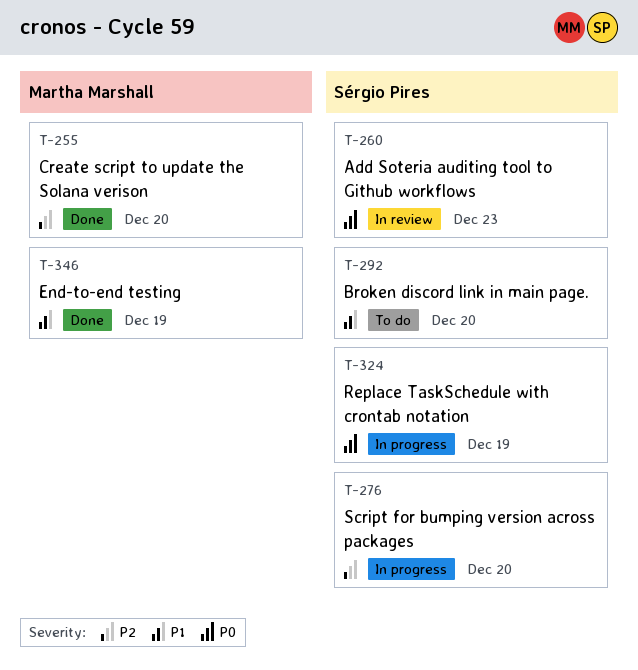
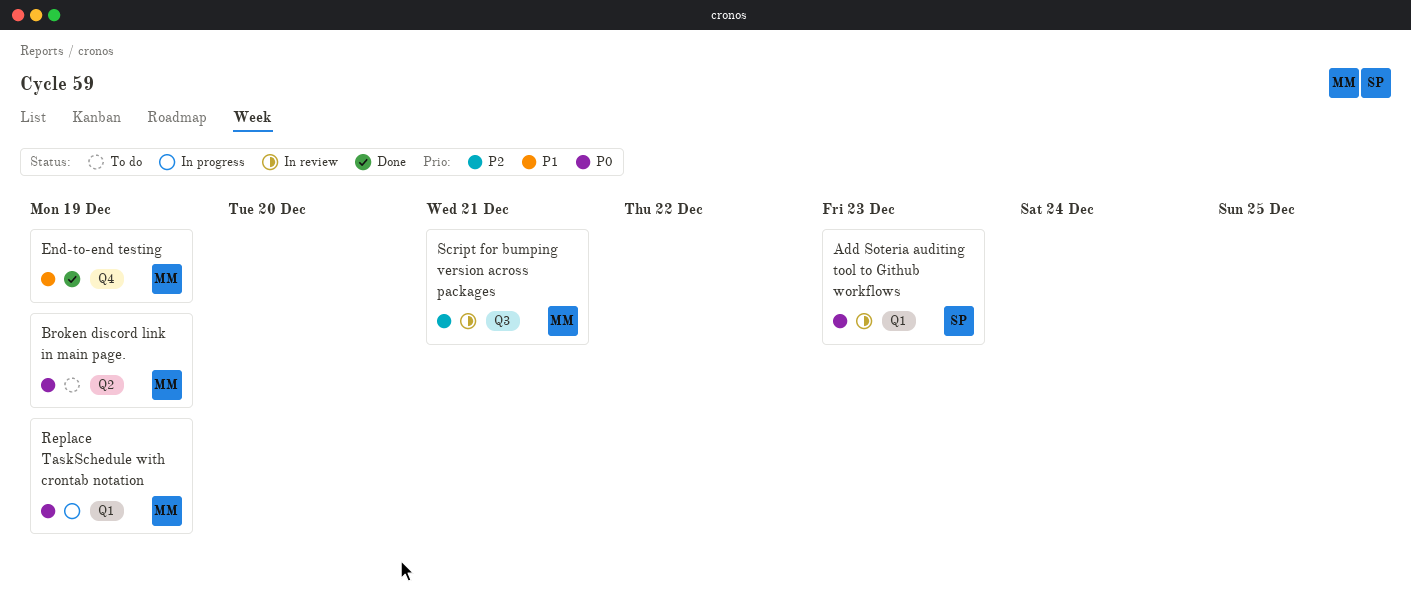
Broken discord link in main page., owner: Sérgio Pires -> Martha Marshall
Broken discord link in main page., priority: P1 -> P0
Broken discord link in main page., due: Dec 20 -> Dec 19
Create script to update the Solana verison: present -> none
Replace TaskSchedule with crontab notation, owner: Sérgio Pires -> Martha Marshall
Script for bumping version across packages, status: In progress -> In review
Script for bumping version across packages, owner: Sérgio Pires -> Martha Marshall
Script for bumping version across packages, due: Dec 20 -> Dec 21

